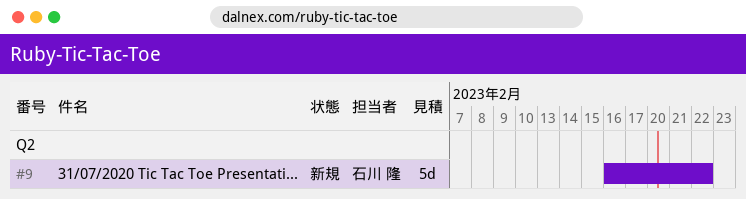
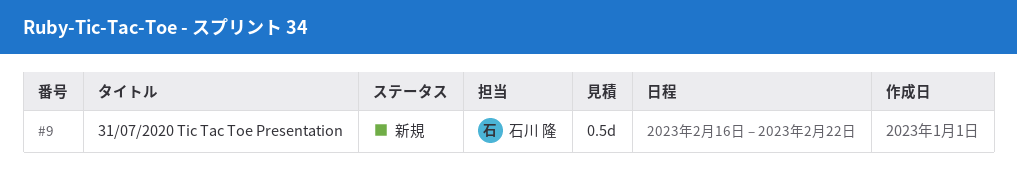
#9, estimate: 5d -> 0.5d

